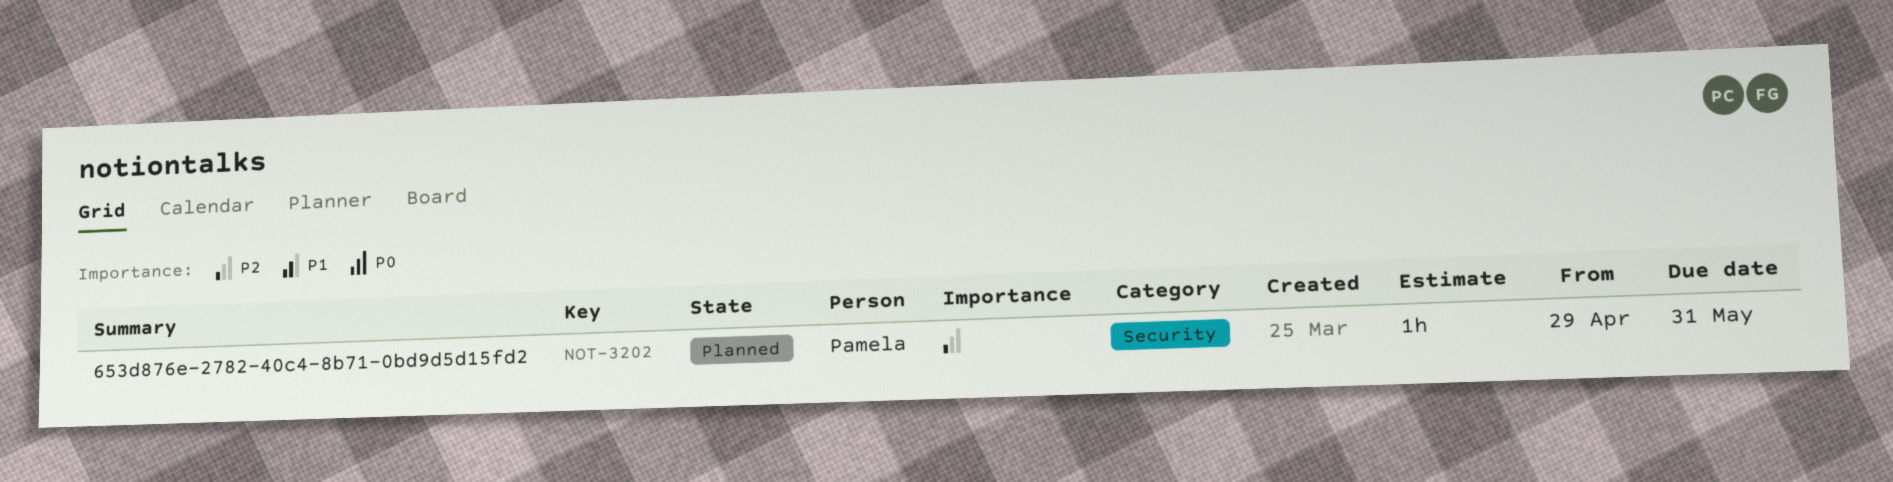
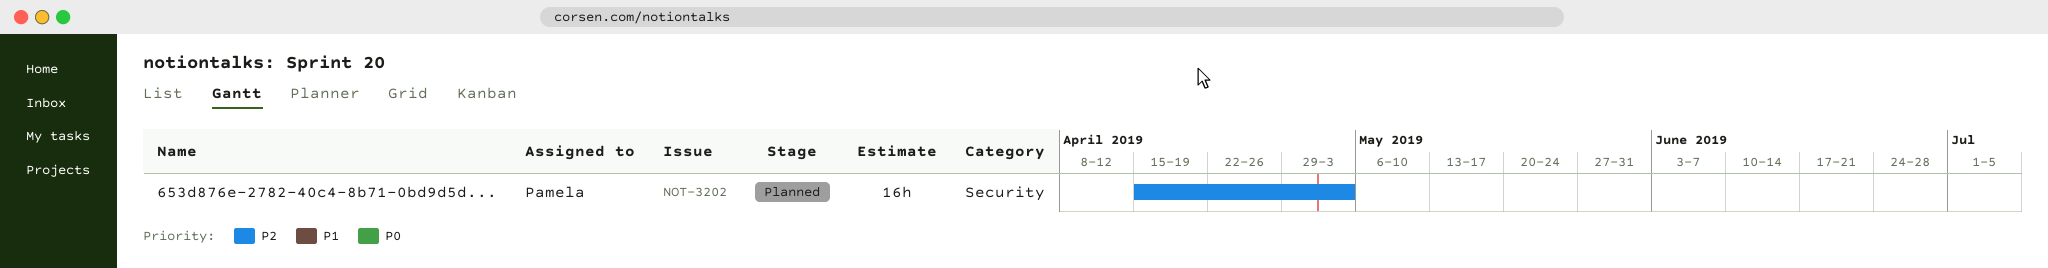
NOT-3202, estimate: 1h -> 16h
NOT-3202, start: Apr 29 -> Apr 15
NOT-3202, due: May 31 -> May 3

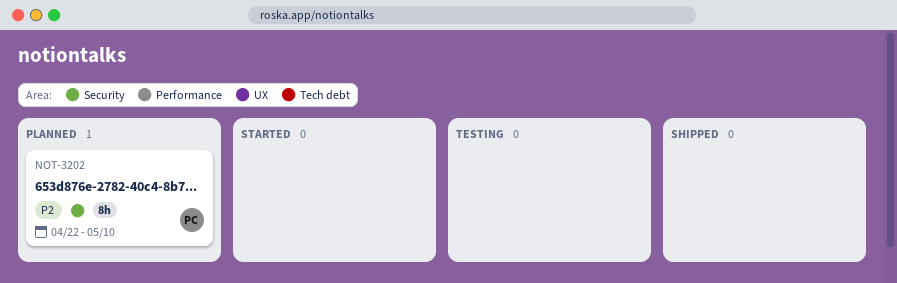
NOT-3202, estimate: 16h -> 8h
NOT-3202, start: Apr 15 -> Apr 22
NOT-3202, due: May 3 -> May 10

